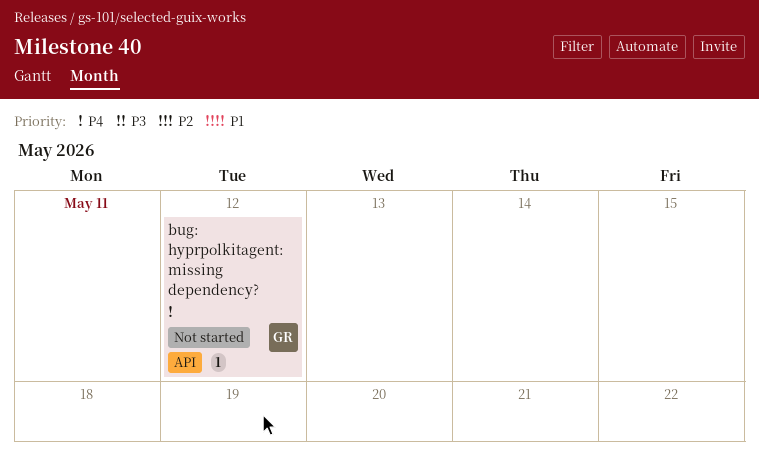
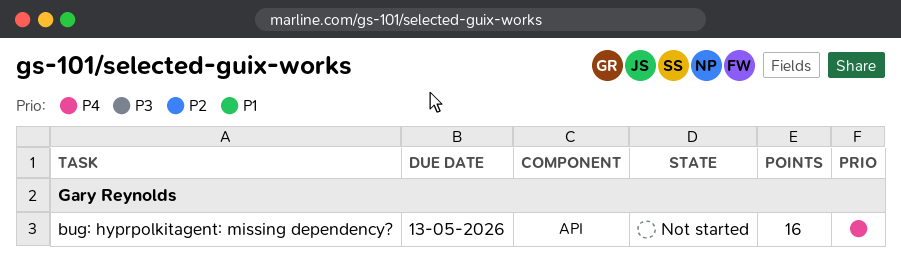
bug: hyprpolkitagent: missing dependency?, estimate: 1 -> 16
bug: hyprpolkitagent: missing dependency?, due: May 12 -> May 13

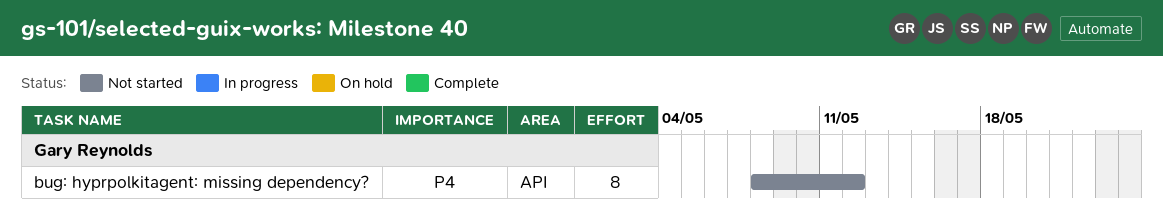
bug: hyprpolkitagent: missing dependency?, estimate: 16 -> 8
bug: hyprpolkitagent: missing dependency?, due: May 13 -> May 12

